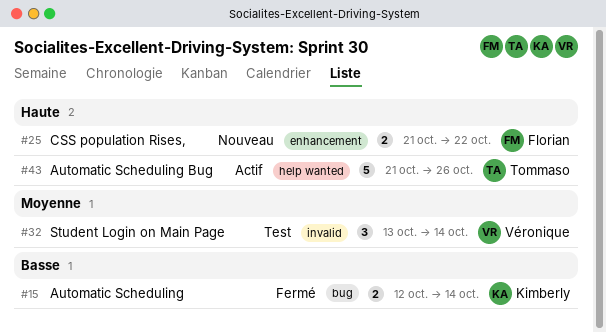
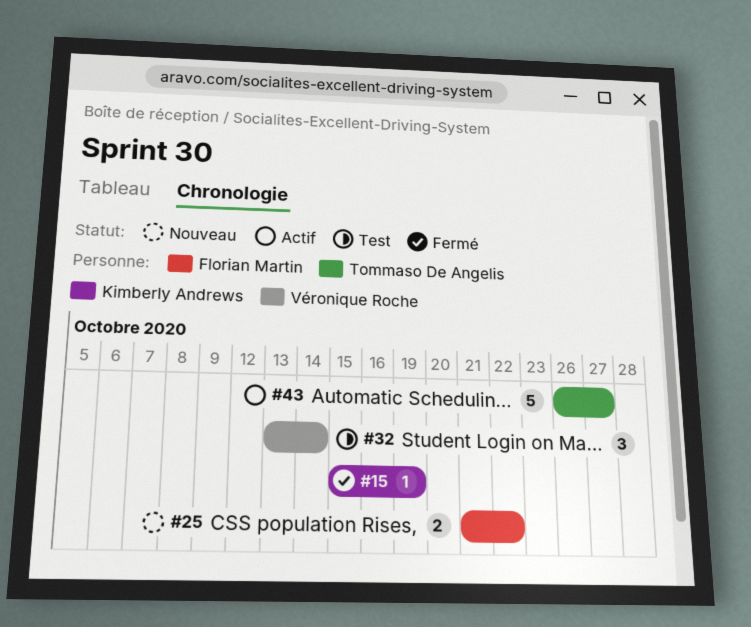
#15, estimate: 2 -> 1
#15, start: Oct 12 -> Oct 15
#15, due: Oct 14 -> Oct 19
#43, start: Oct 21 -> Oct 26
#43, due: Oct 26 -> Oct 27

